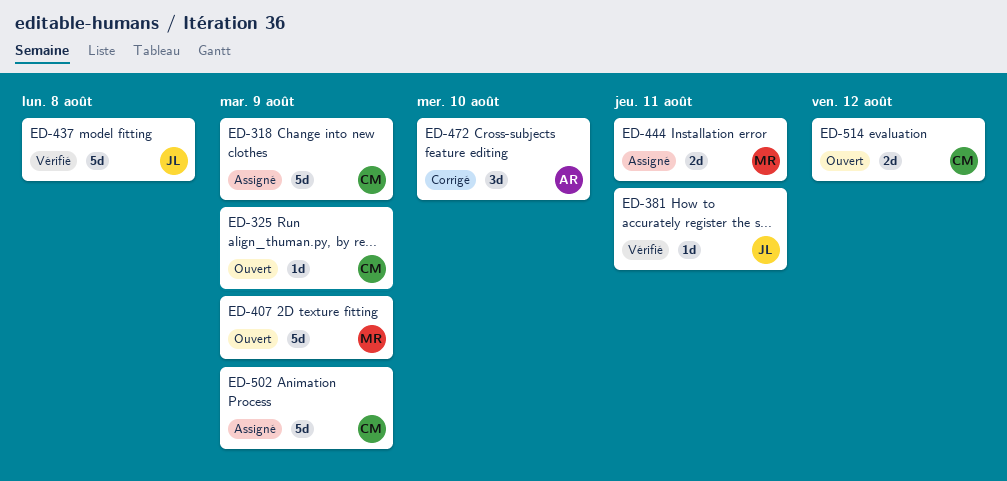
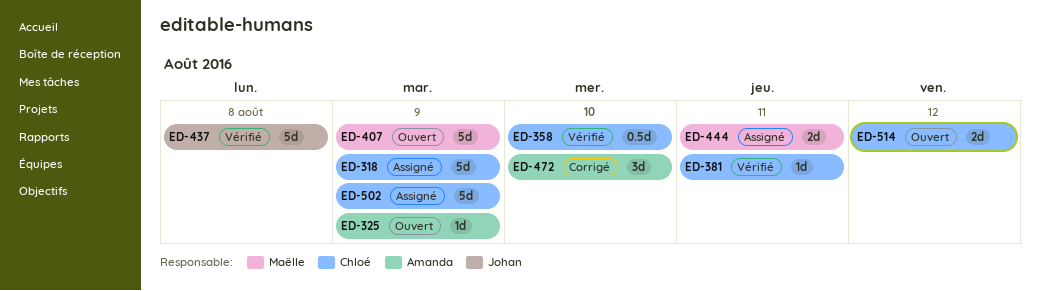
ED-325, owner: Chloé -> Amanda
ED-358: none -> present
ED-381, owner: Johan -> Chloé

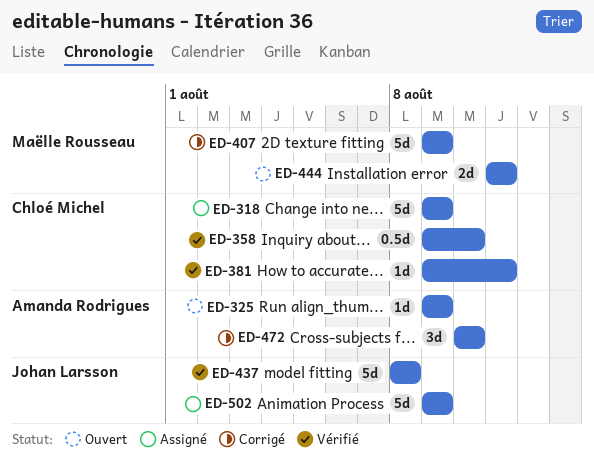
ED-407, status: Ouvert -> Corrigé
ED-444, status: Assigné -> Ouvert
ED-502, owner: Chloé Michel -> Johan Larsson
ED-514: present -> none

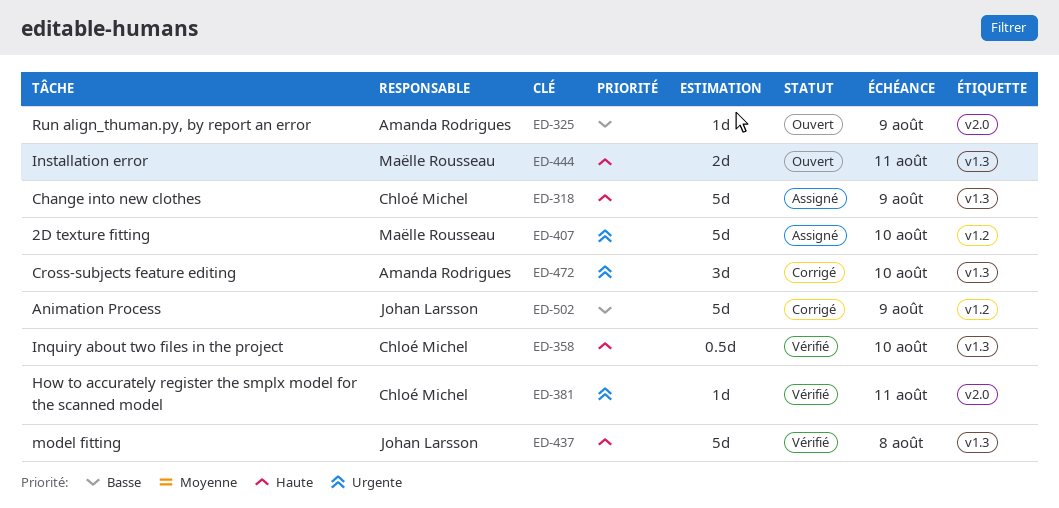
ED-407, status: Corrigé -> Assigné
ED-407, due: Aug 9 -> Aug 10
ED-502, status: Assigné -> Corrigé

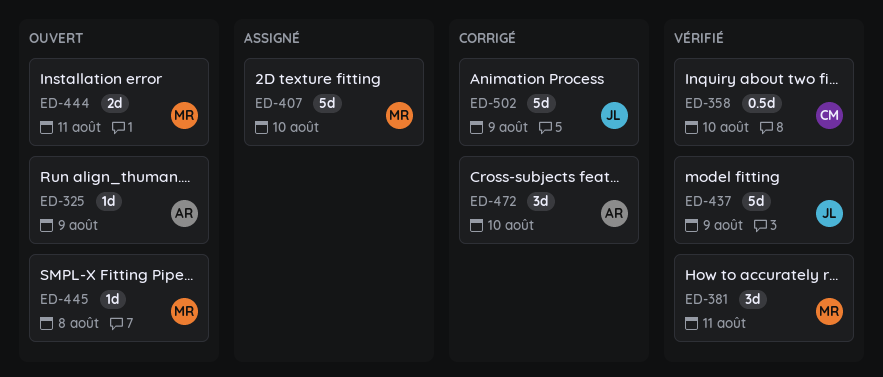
ED-318: present -> none
ED-381, owner: Chloé Michel -> Maëlle Rousseau
ED-381, estimate: 1d -> 3d
ED-437, due: Aug 8 -> Aug 9
ED-445: none -> present

